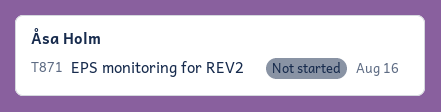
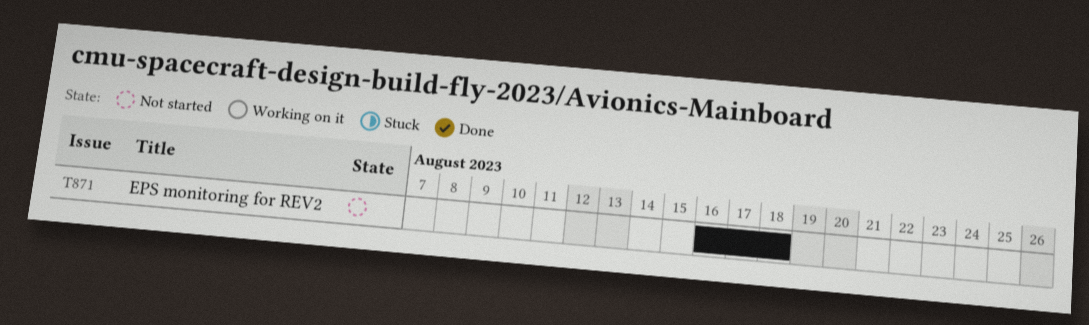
T871, due: Aug 16 -> Aug 18

